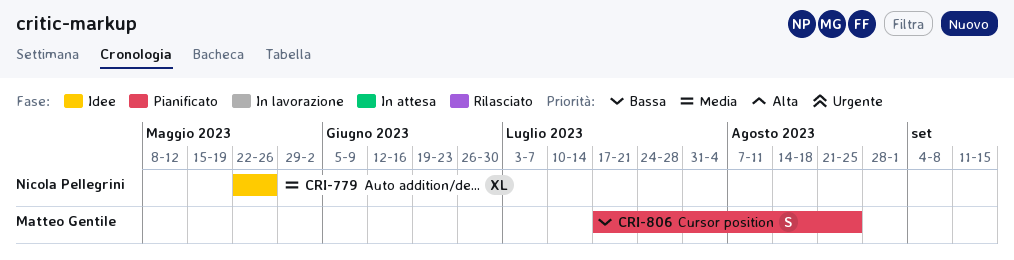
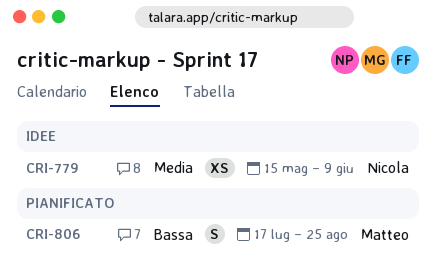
CRI-779, estimate: XL -> XS
CRI-779, start: May 22 -> May 15
CRI-779, due: May 26 -> Jun 9

